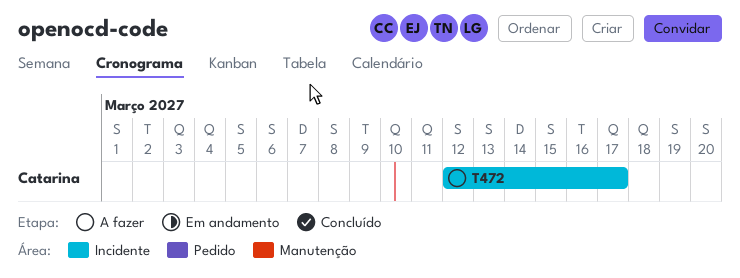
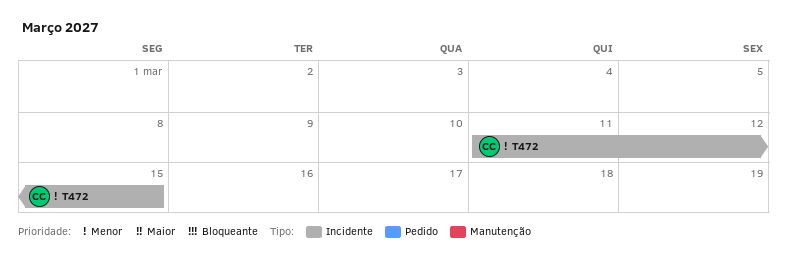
T472, start: Mar 12 -> Mar 11
T472, due: Mar 17 -> Mar 15

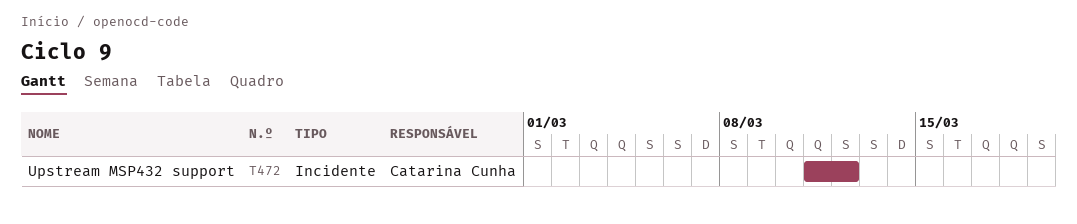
T472, due: Mar 15 -> Mar 12

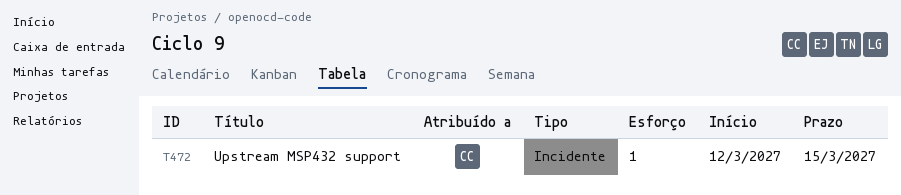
T472, start: Mar 11 -> Mar 12
T472, due: Mar 12 -> Mar 15

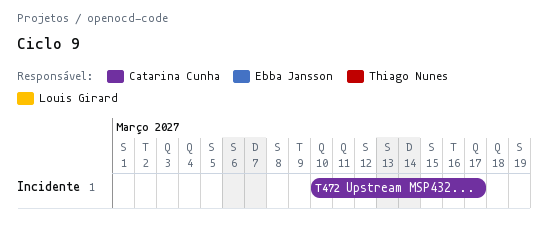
T472, start: Mar 12 -> Mar 10
T472, due: Mar 15 -> Mar 17

